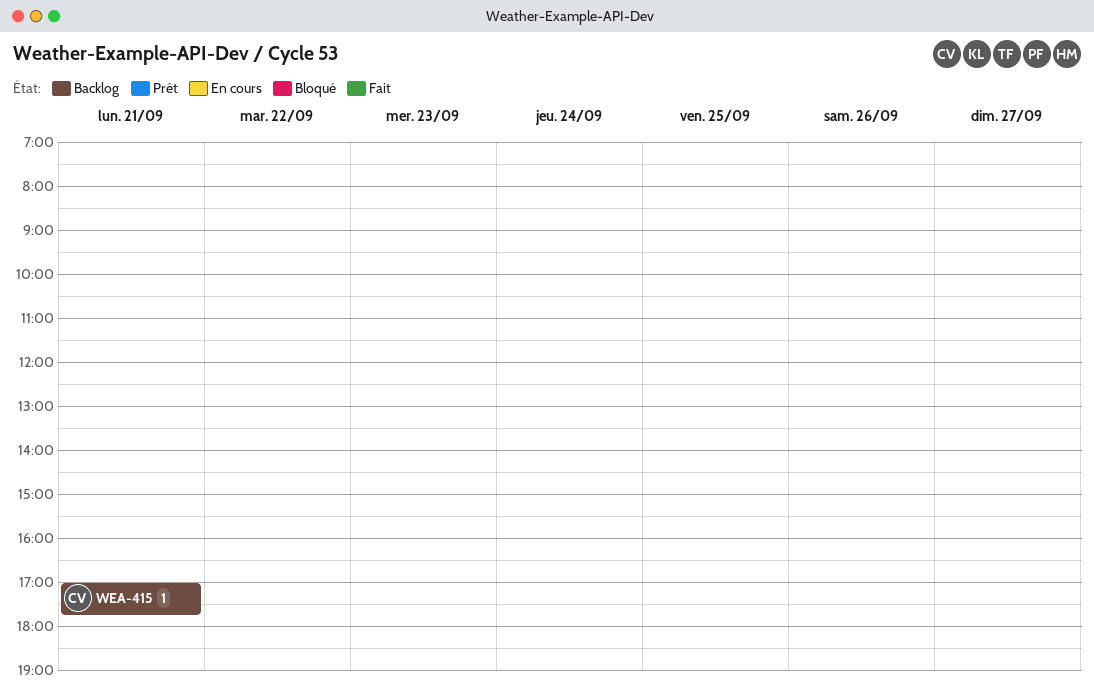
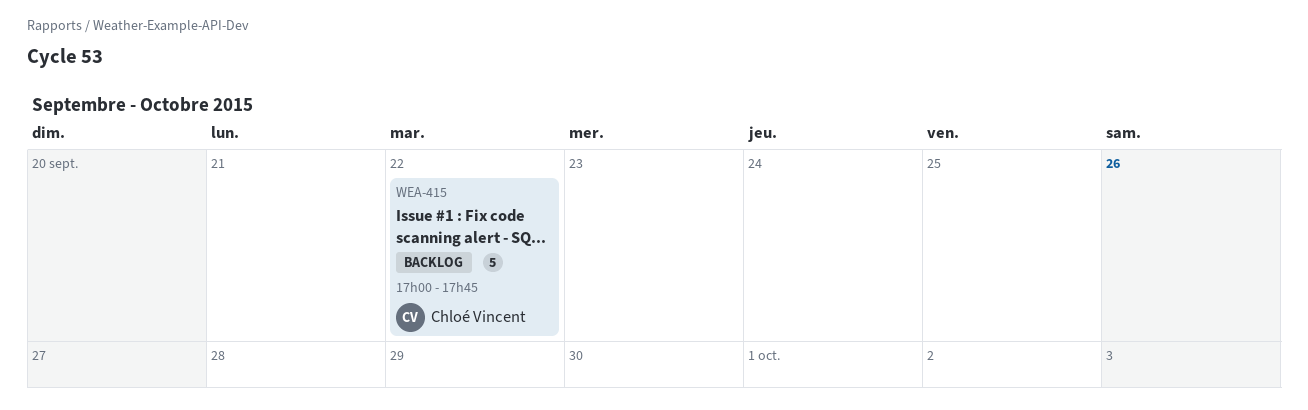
WEA-415, estimate: 1 -> 5
WEA-415, day: Sep 21 -> Sep 22

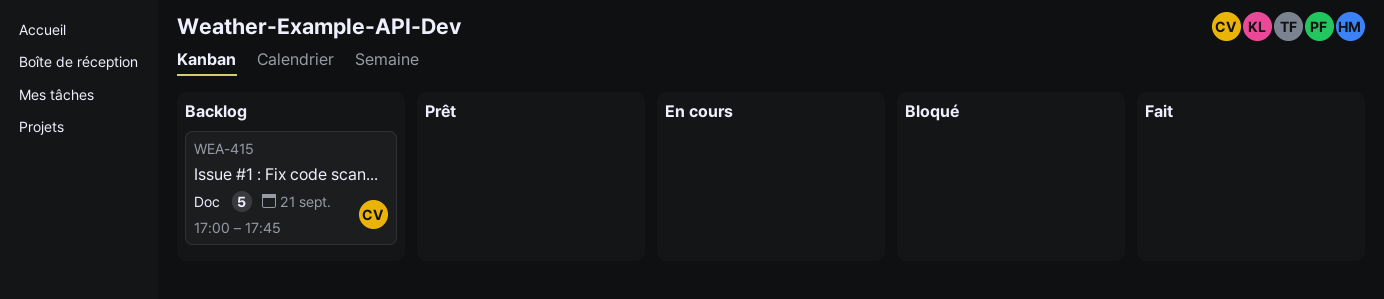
WEA-415, day: Sep 22 -> Sep 21

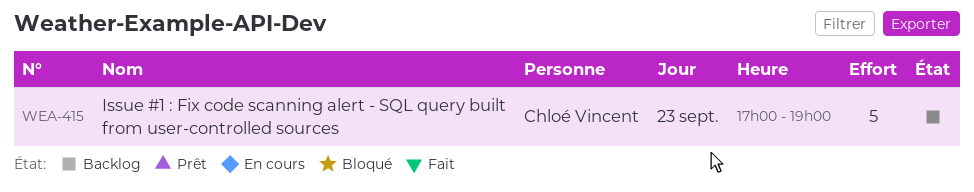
WEA-415, day: Sep 21 -> Sep 23
WEA-415, ends: 17:45 -> 19:00

